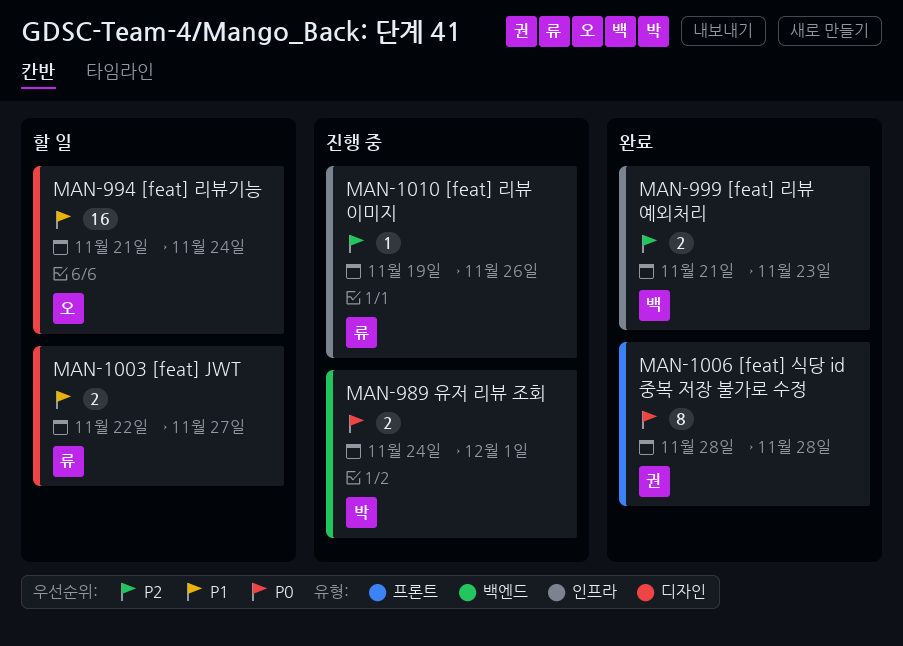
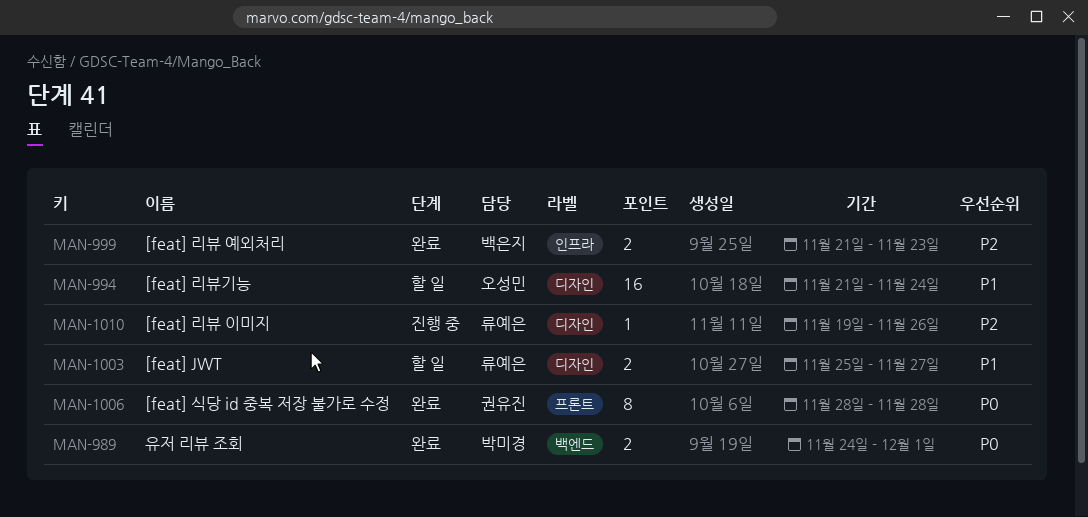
MAN-989, status: 진행 중 -> 완료
MAN-1003, start: Nov 22 -> Nov 25
MAN-1010, label: 인프라 -> 디자인

